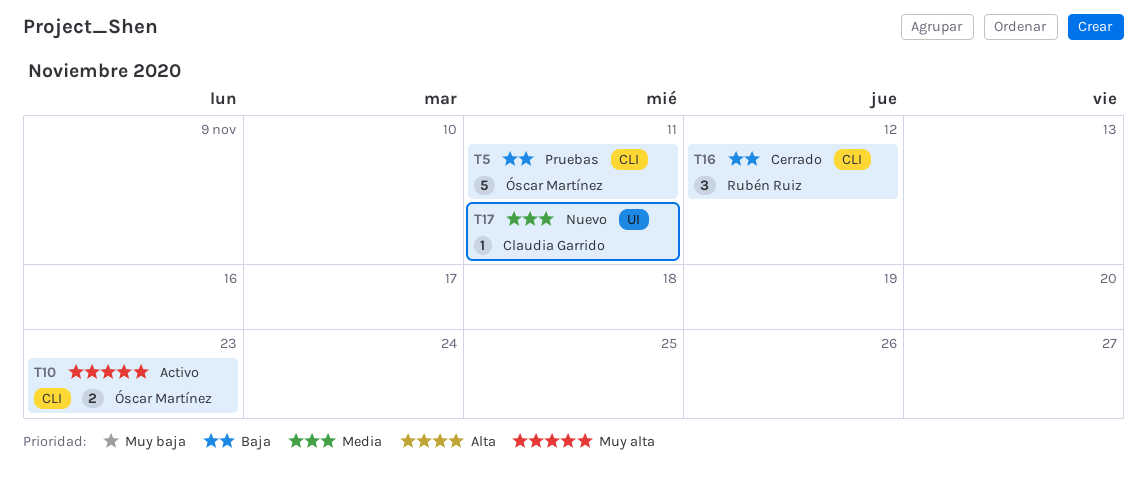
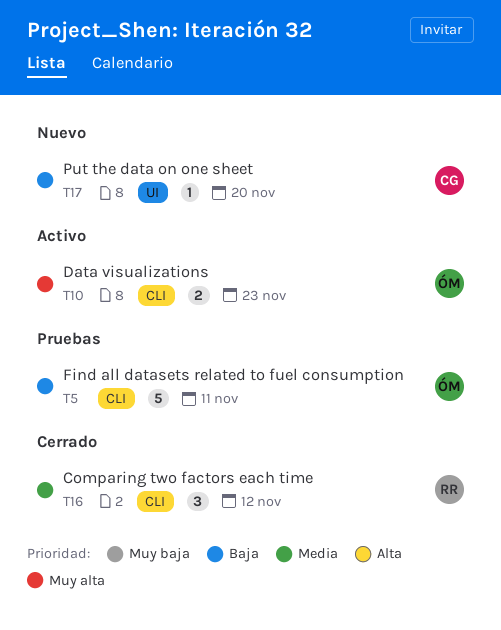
T16, priority: Baja -> Media
T17, priority: Media -> Baja
T17, due: Nov 11 -> Nov 20

